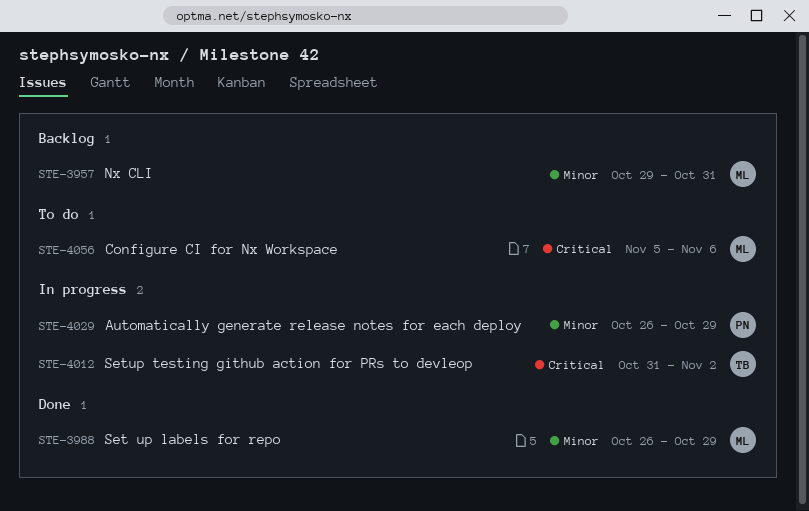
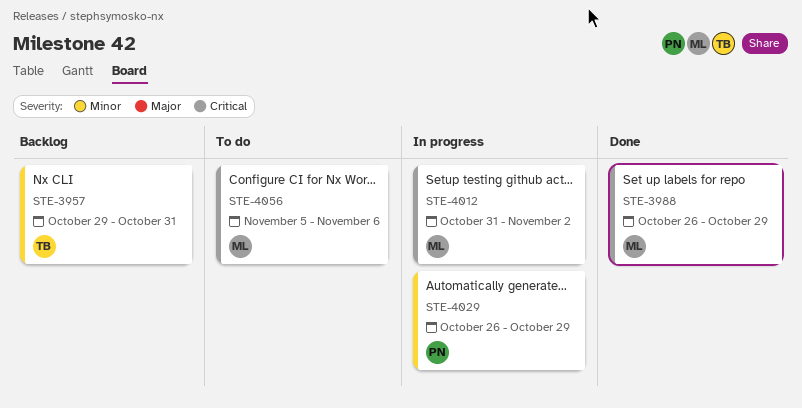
STE-3957, owner: ML -> TB
STE-3988, priority: Minor -> Critical
STE-4012, owner: TB -> ML

